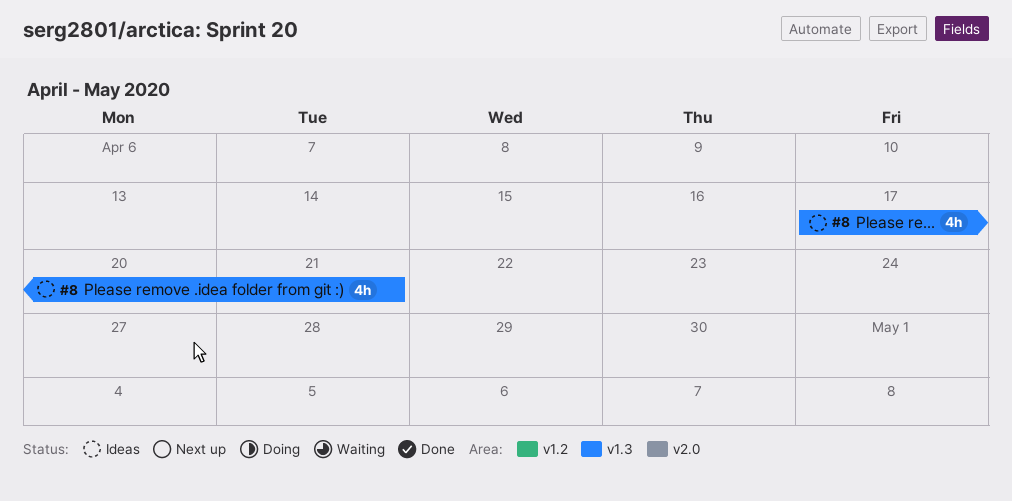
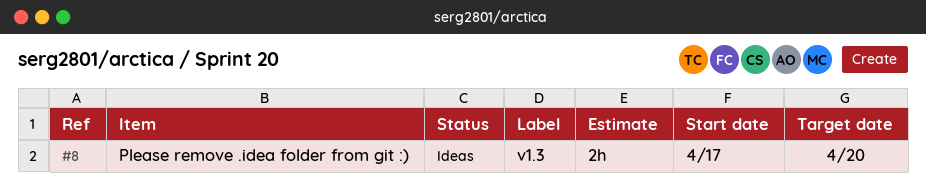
#8, estimate: 4h -> 2h
#8, due: Apr 21 -> Apr 20

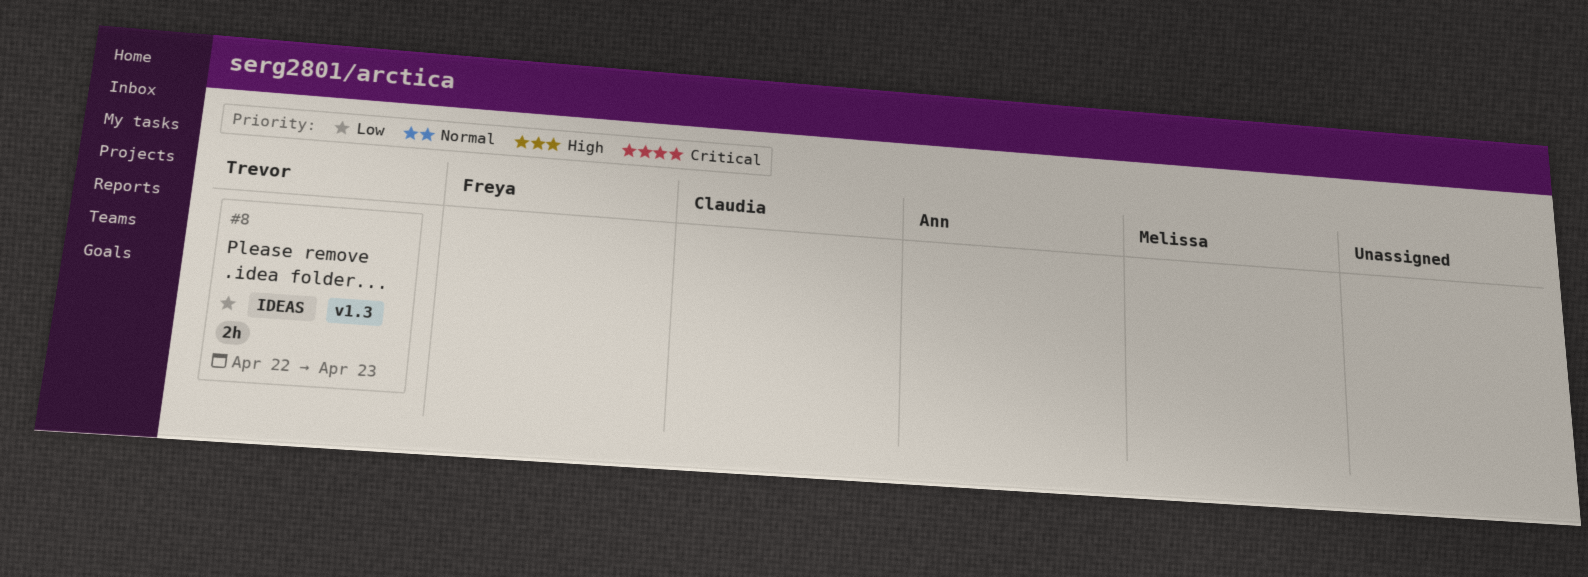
#8, start: Apr 17 -> Apr 22
#8, due: Apr 20 -> Apr 23

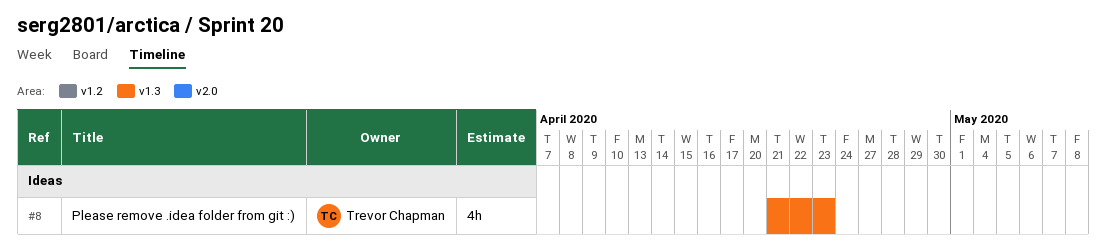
#8, estimate: 2h -> 4h
#8, start: Apr 22 -> Apr 21

